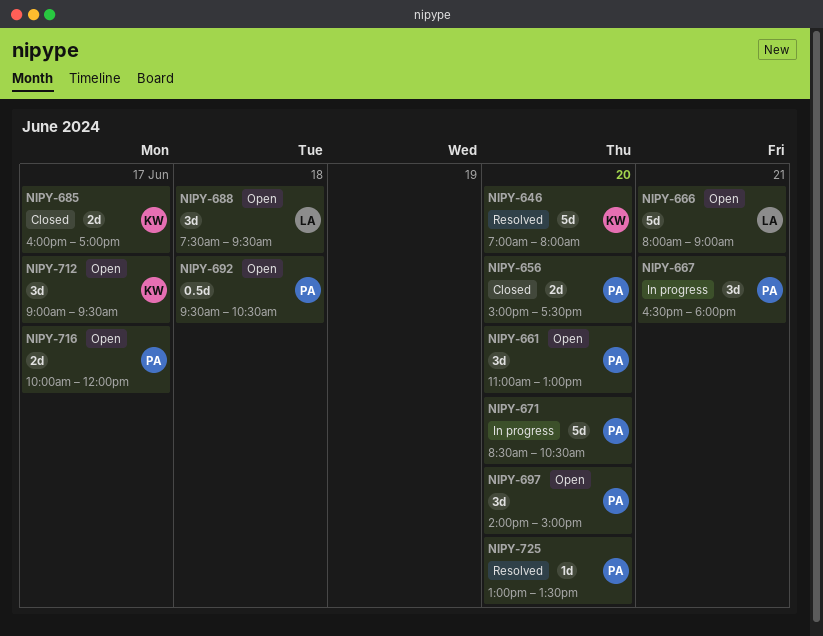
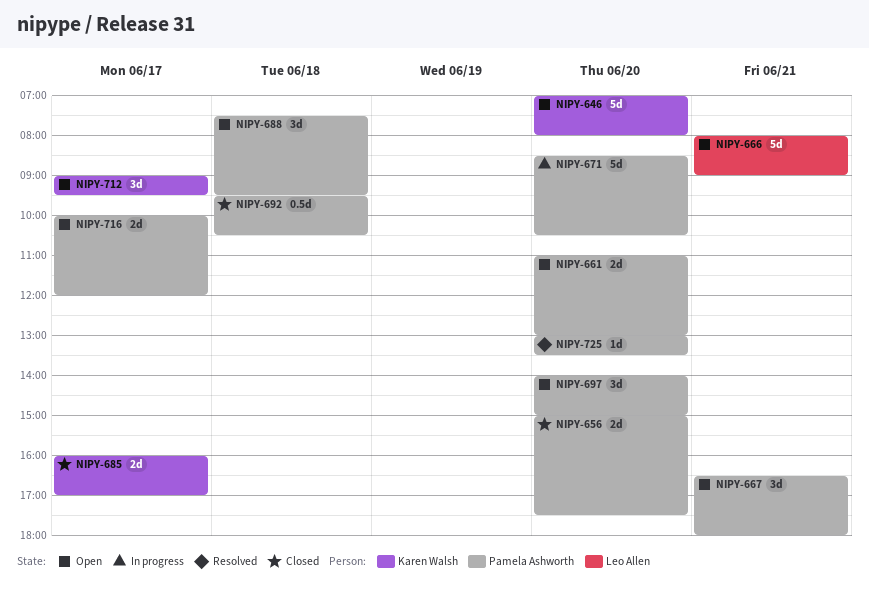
NIPY-646, status: Resolved -> Open
NIPY-661, estimate: 3d -> 2d
NIPY-667, status: In progress -> Open
NIPY-688, owner: Leo Allen -> Pamela Ashworth
NIPY-692, status: Open -> Closed

